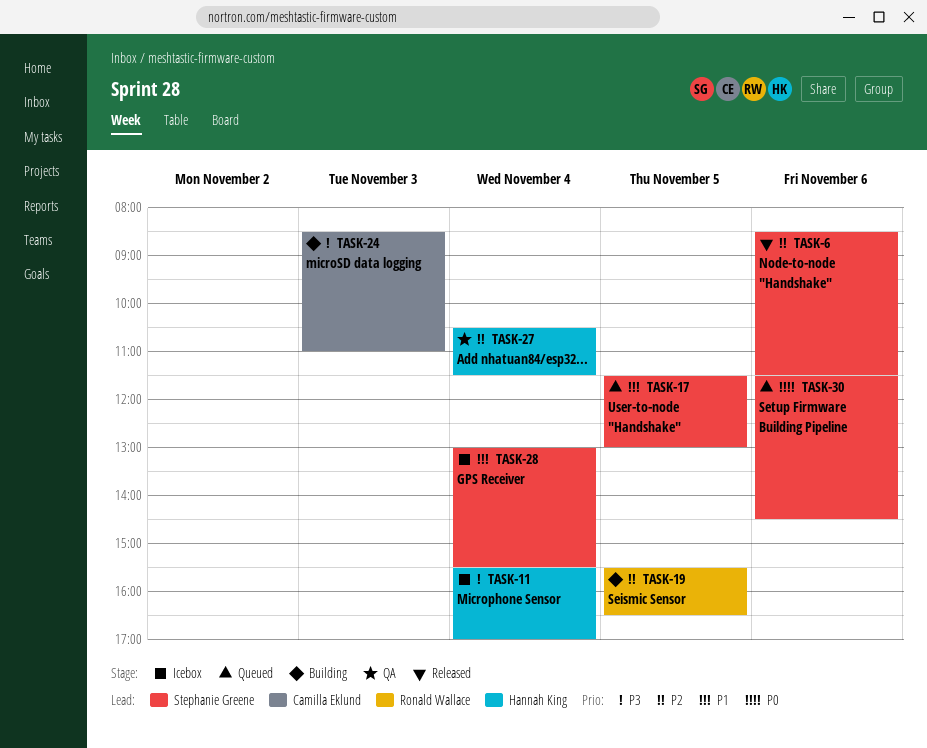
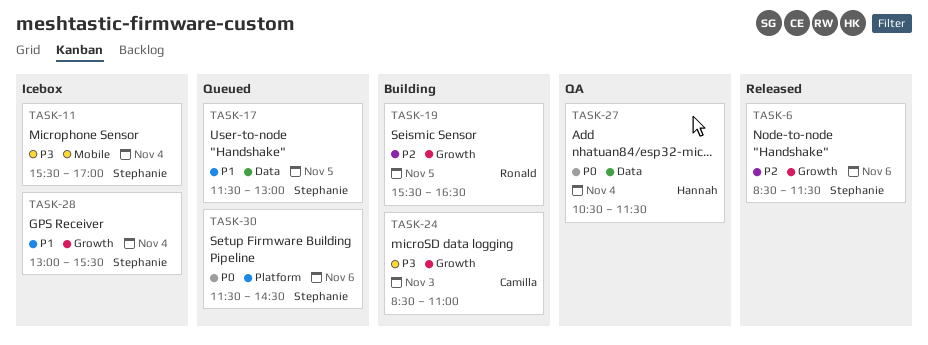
TASK-11, owner: Hannah King -> Stephanie Greene
TASK-27, priority: P2 -> P0

